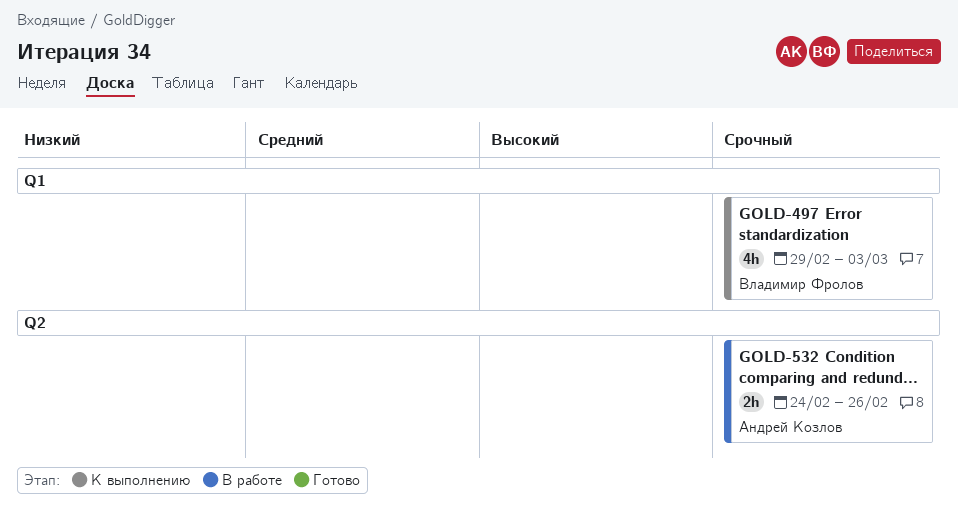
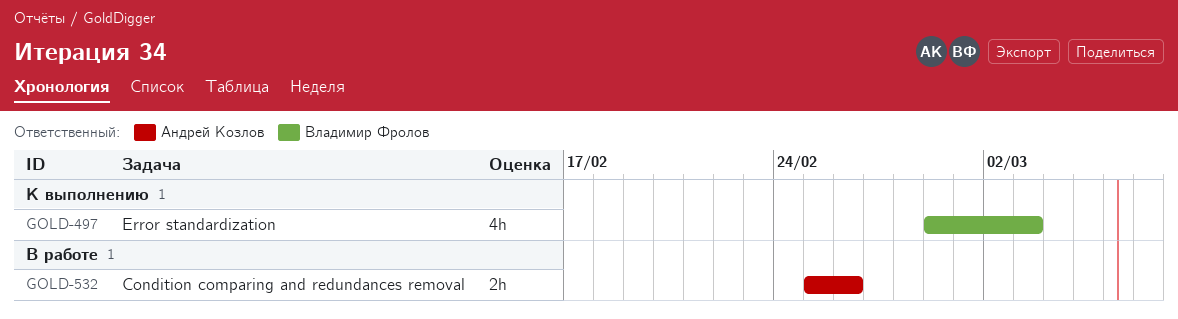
GOLD-532, start: Feb 24 -> Feb 25

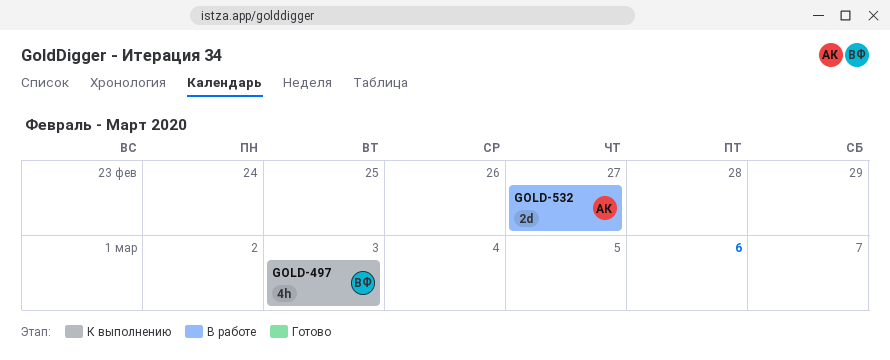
GOLD-532, estimate: 2h -> 2d
GOLD-532, due: Feb 26 -> Feb 27

